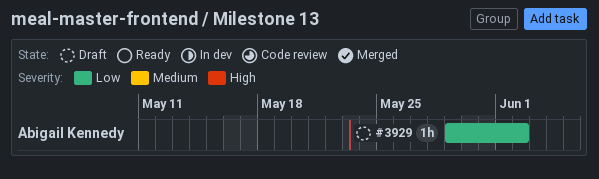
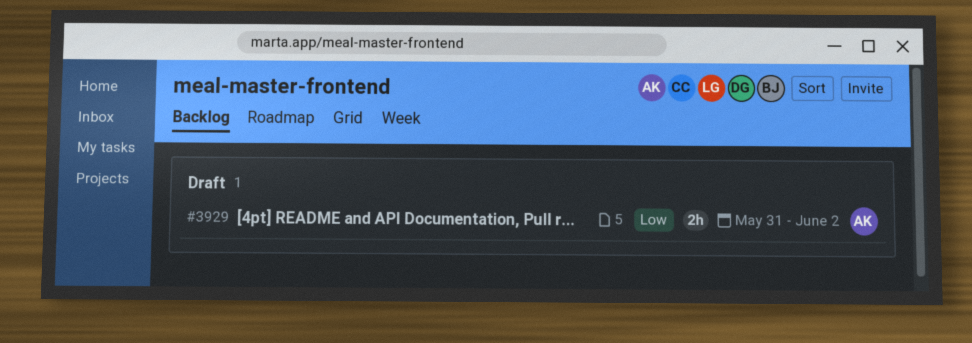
#3929, estimate: 1h -> 2h
#3929, start: May 29 -> May 31

